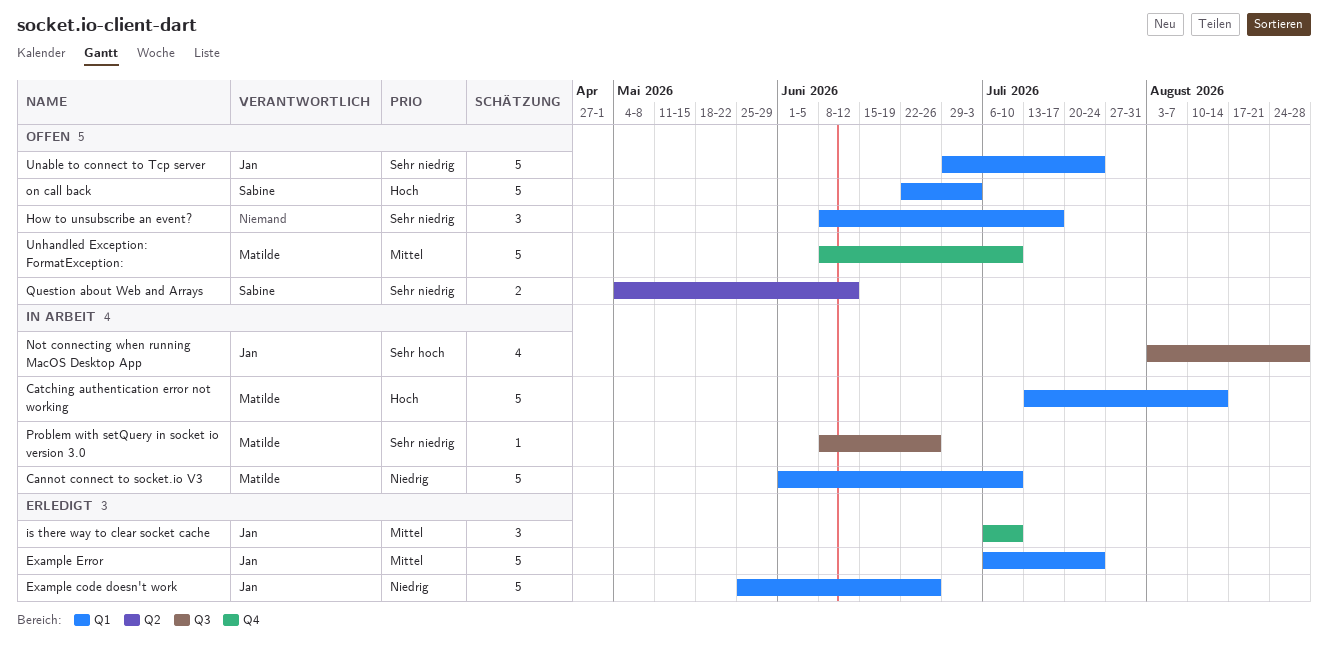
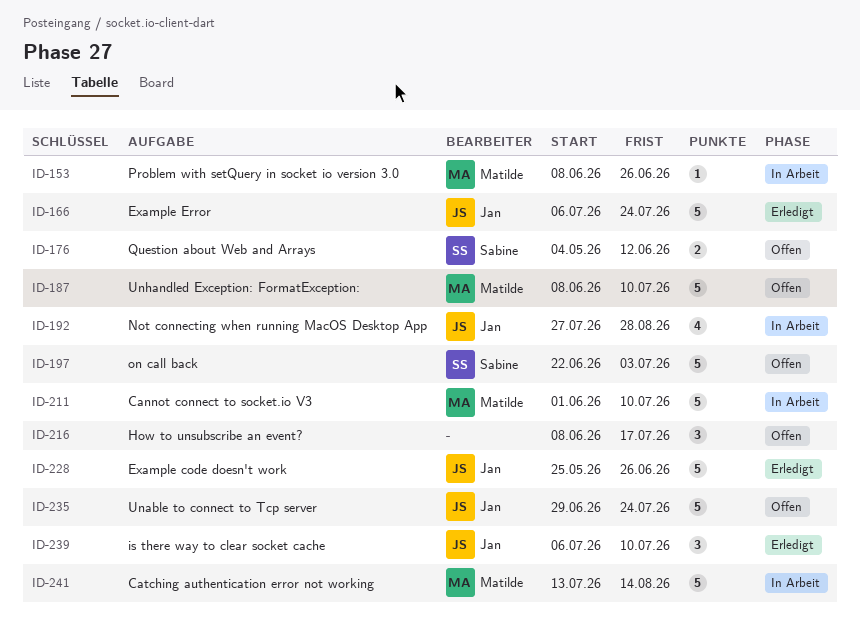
Not connecting when running MacOS Desktop App, start: Aug 3 -> Jul 27

